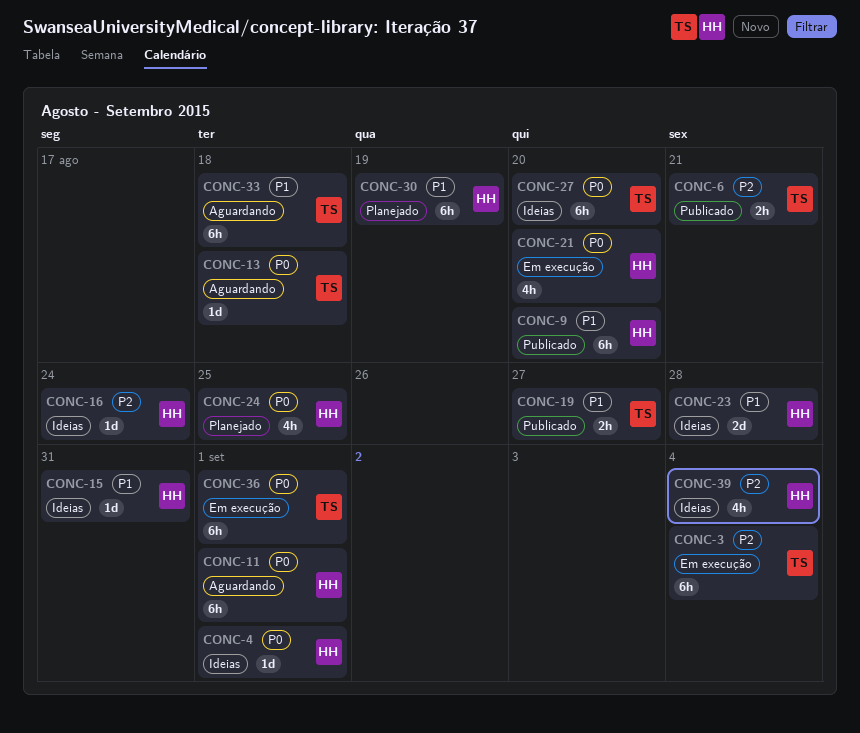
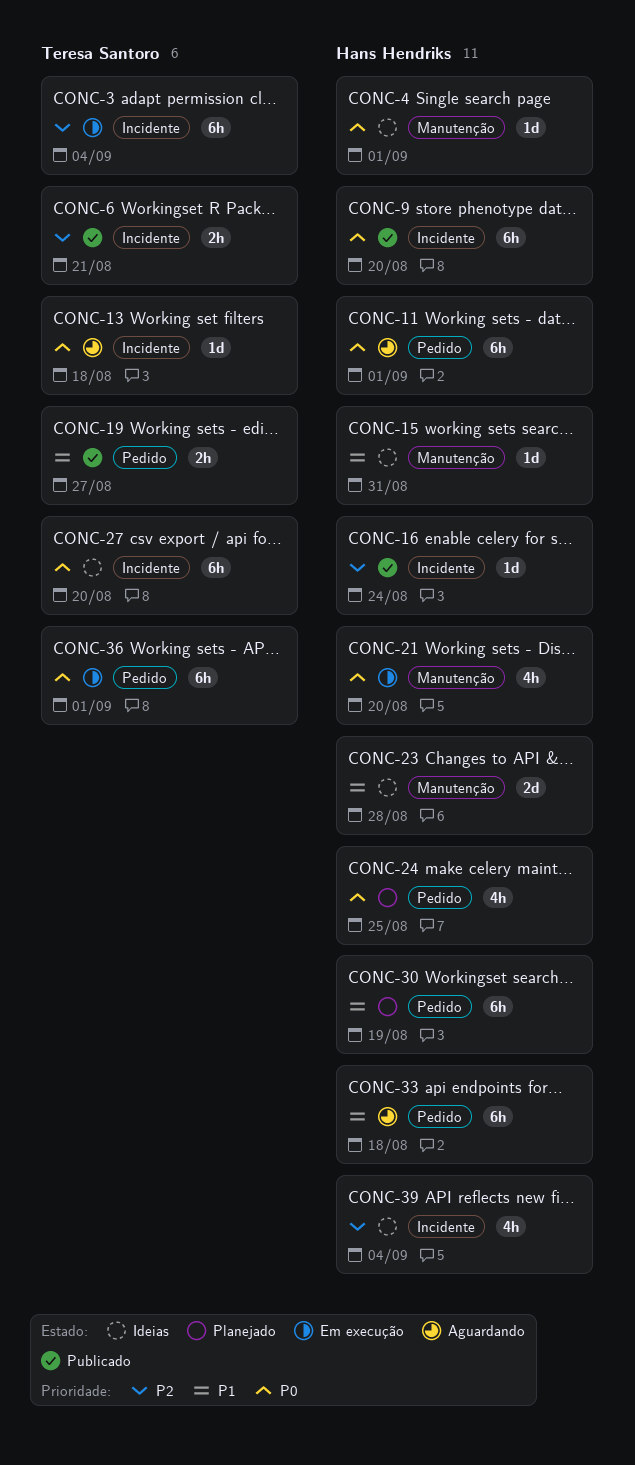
CONC-9, priority: P1 -> P0
CONC-16, status: Ideias -> Publicado
CONC-33, owner: Teresa Santoro -> Hans Hendriks

